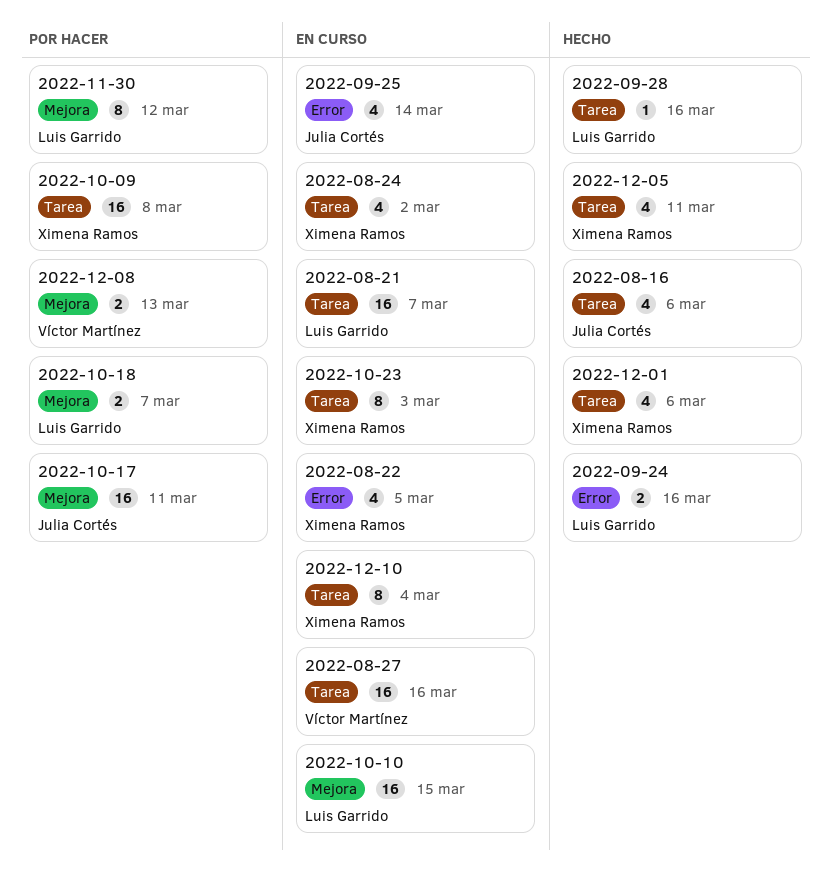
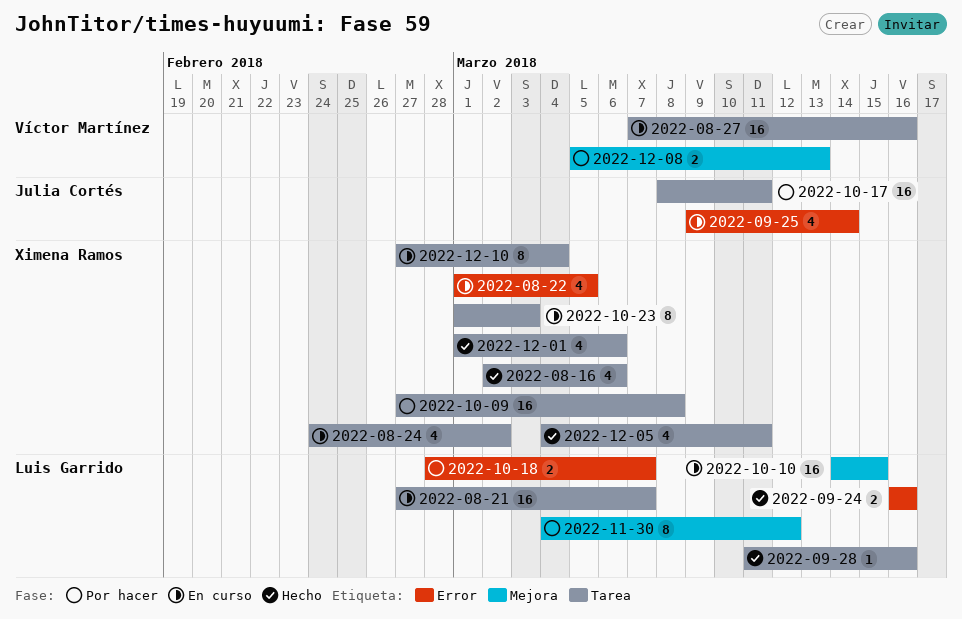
2022-08-16, owner: Julia Cortés -> Ximena Ramos
2022-10-17, label: Mejora -> Tarea
2022-10-18, label: Mejora -> Error

